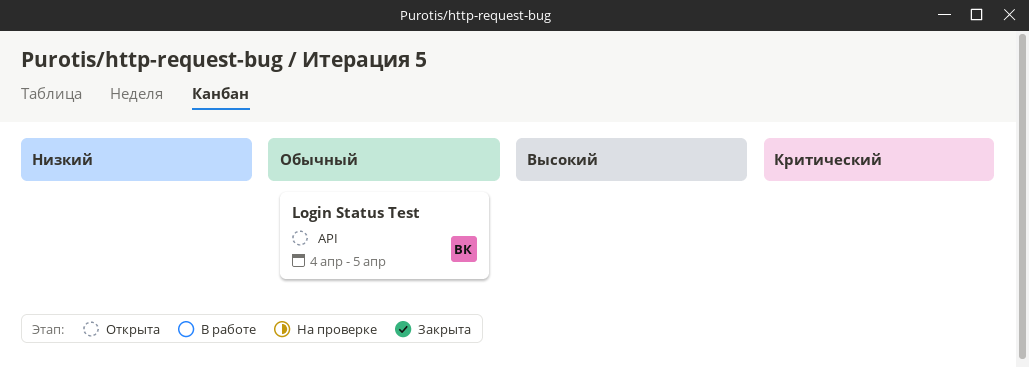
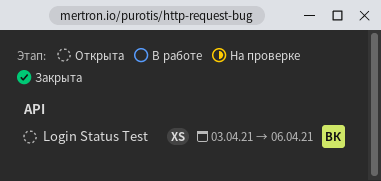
Login Status Test, start: Apr 4 -> Apr 3
Login Status Test, due: Apr 5 -> Apr 6

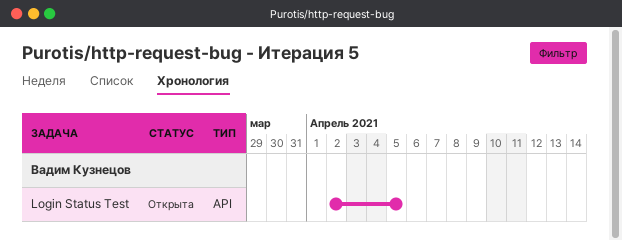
Login Status Test, start: Apr 3 -> Apr 2
Login Status Test, due: Apr 6 -> Apr 5

